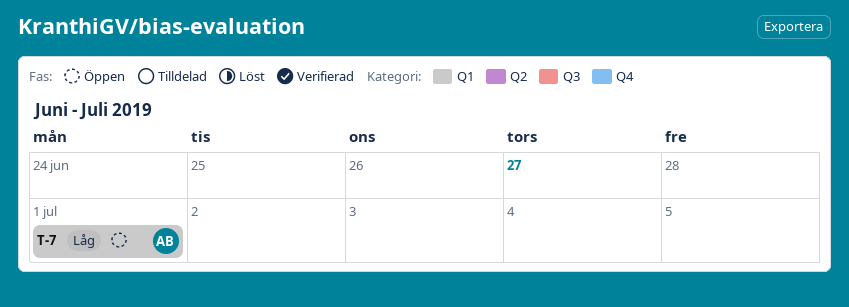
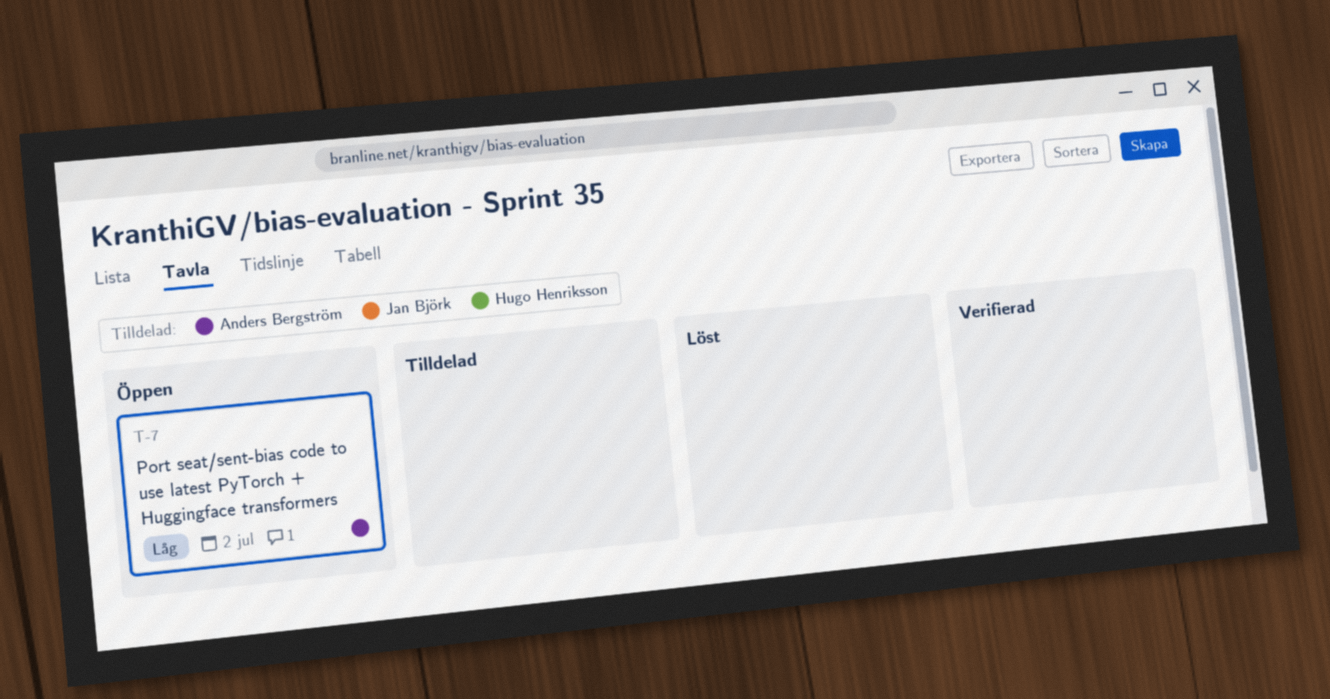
T-7, due: Jul 1 -> Jul 2

